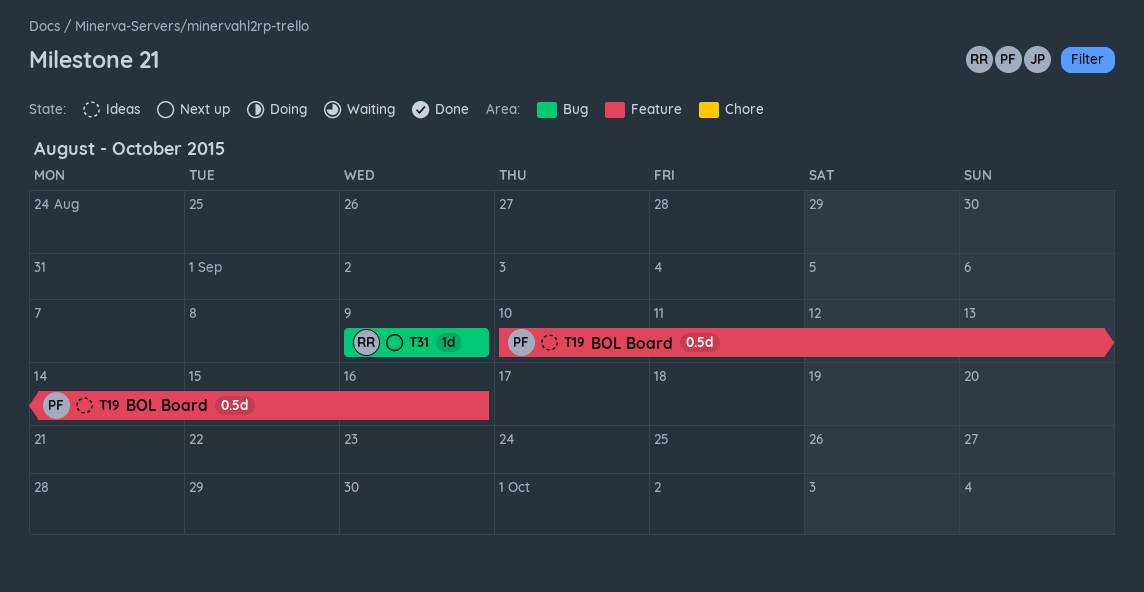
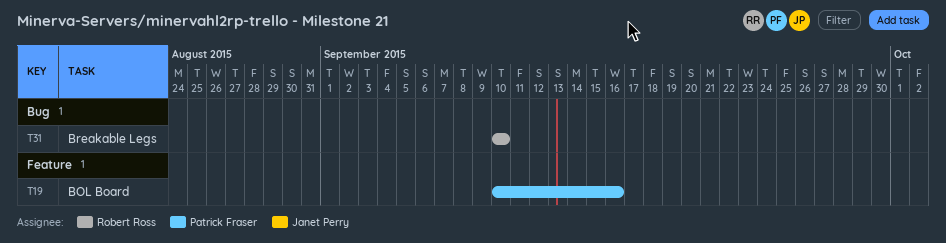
T31, start: Sep 9 -> Sep 10
T31, due: Sep 9 -> Sep 10

